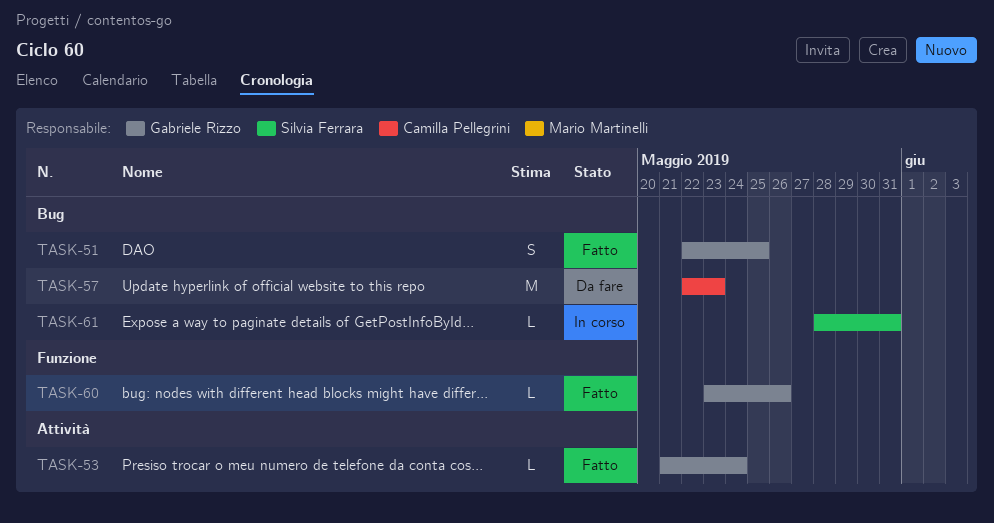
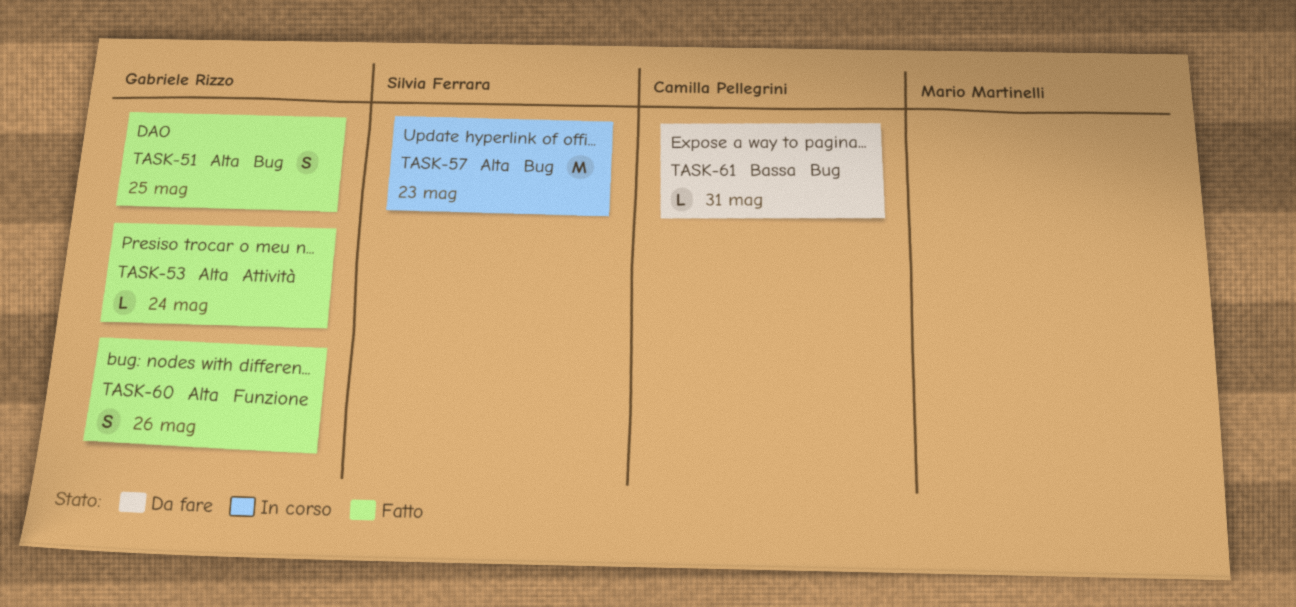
TASK-57, status: Da fare -> In corso
TASK-57, owner: Camilla Pellegrini -> Silvia Ferrara
TASK-60, estimate: L -> S
TASK-61, status: In corso -> Da fare
TASK-61, owner: Silvia Ferrara -> Camilla Pellegrini

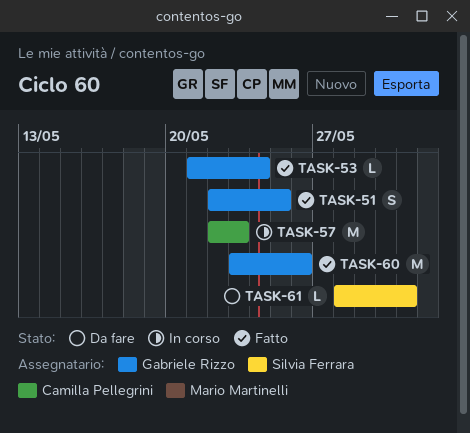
TASK-57, owner: Silvia Ferrara -> Camilla Pellegrini
TASK-60, estimate: S -> M
TASK-61, owner: Camilla Pellegrini -> Silvia Ferrara

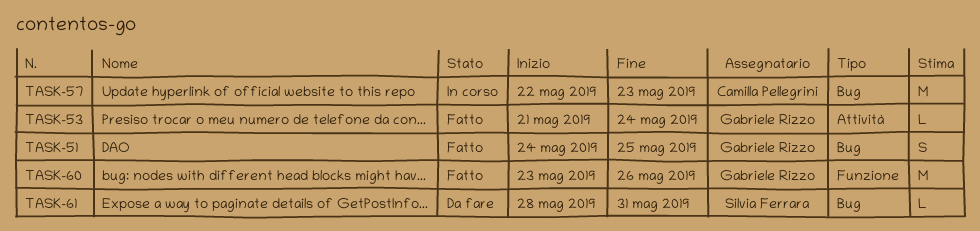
TASK-51, start: May 22 -> May 24

